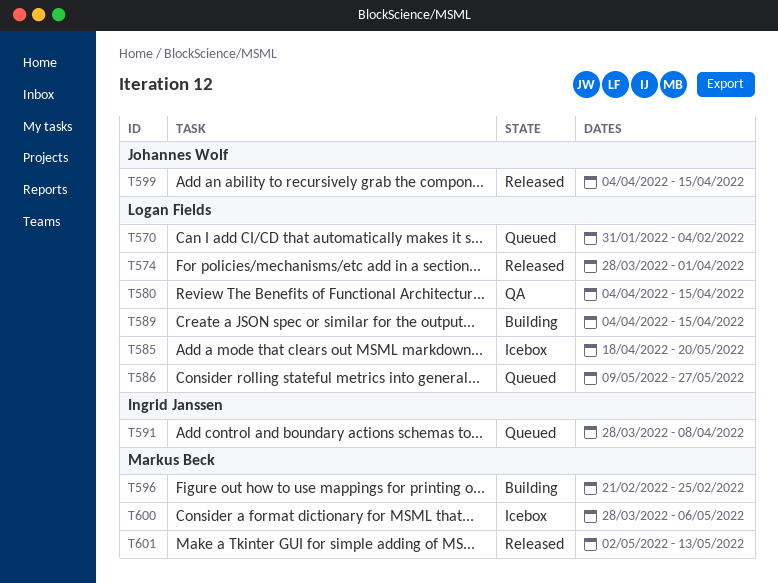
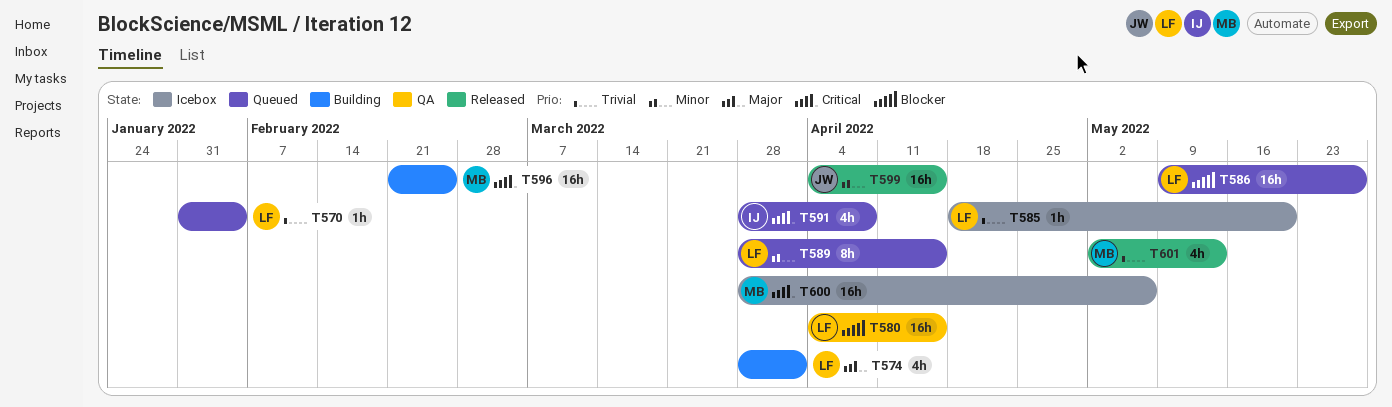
T574, status: Released -> Building
T589, status: Building -> Queued
T589, start: Apr 4 -> Mar 28

